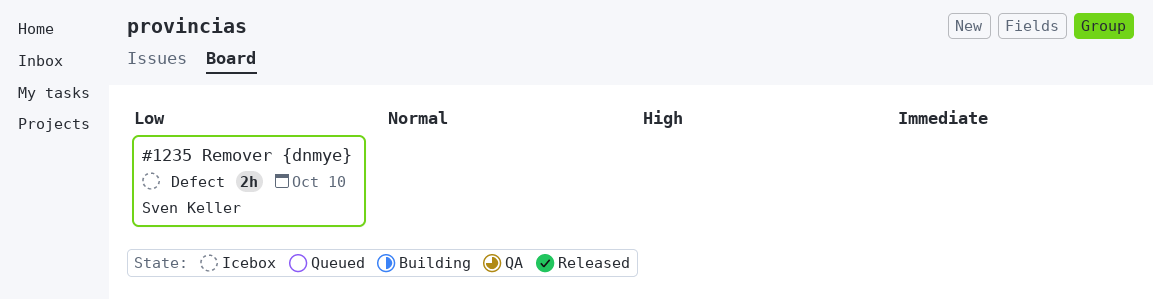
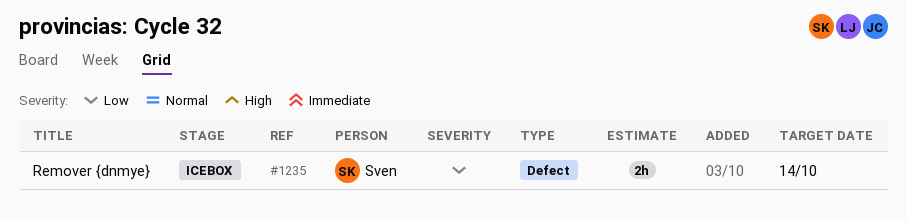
#1235, due: Oct 10 -> Oct 14

